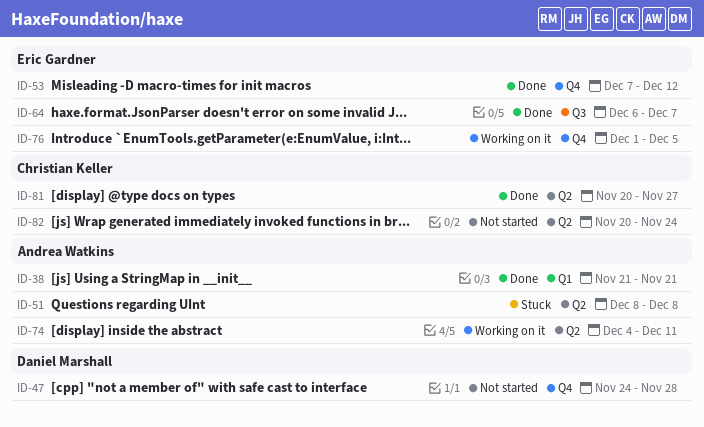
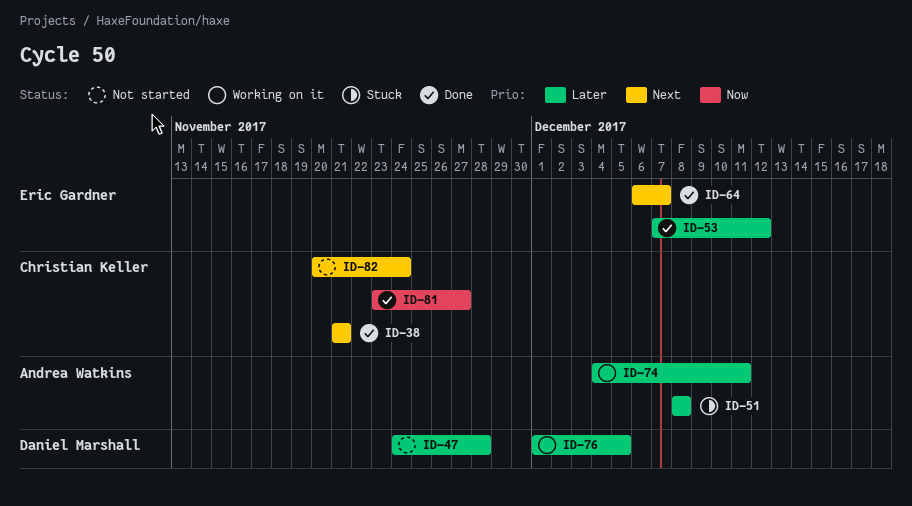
ID-38, owner: Andrea Watkins -> Christian Keller
ID-76, owner: Eric Gardner -> Daniel Marshall
ID-81, start: Nov 20 -> Nov 23

